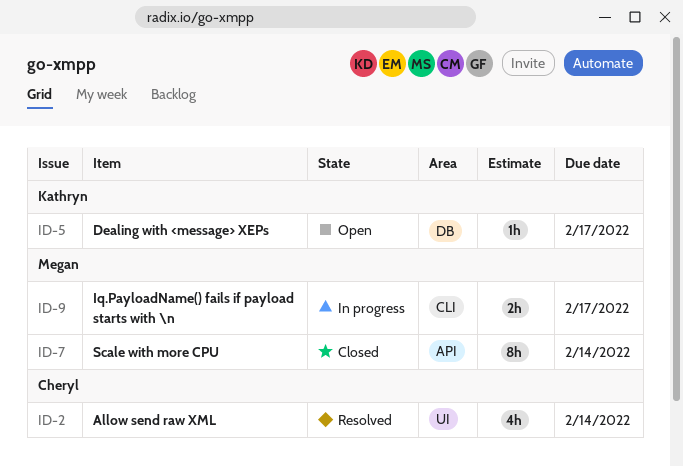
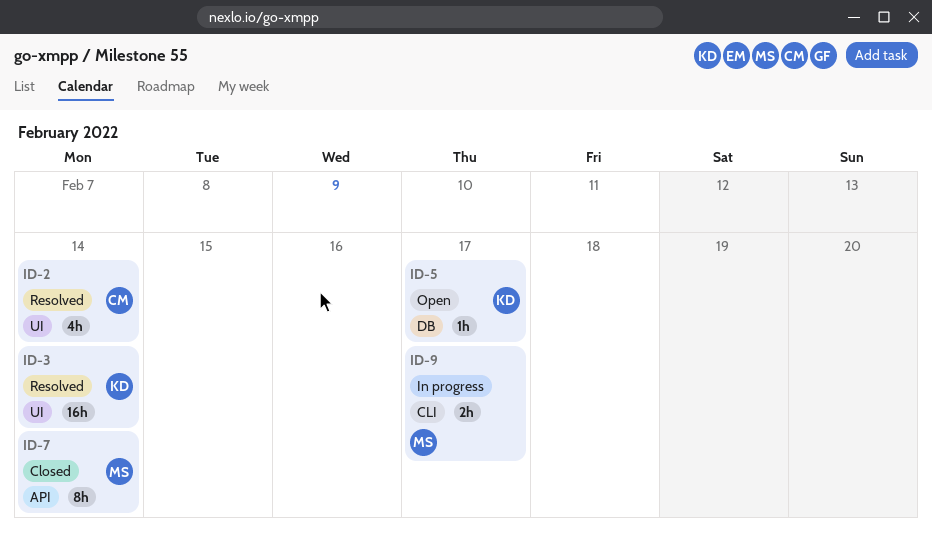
ID-3: none -> present

